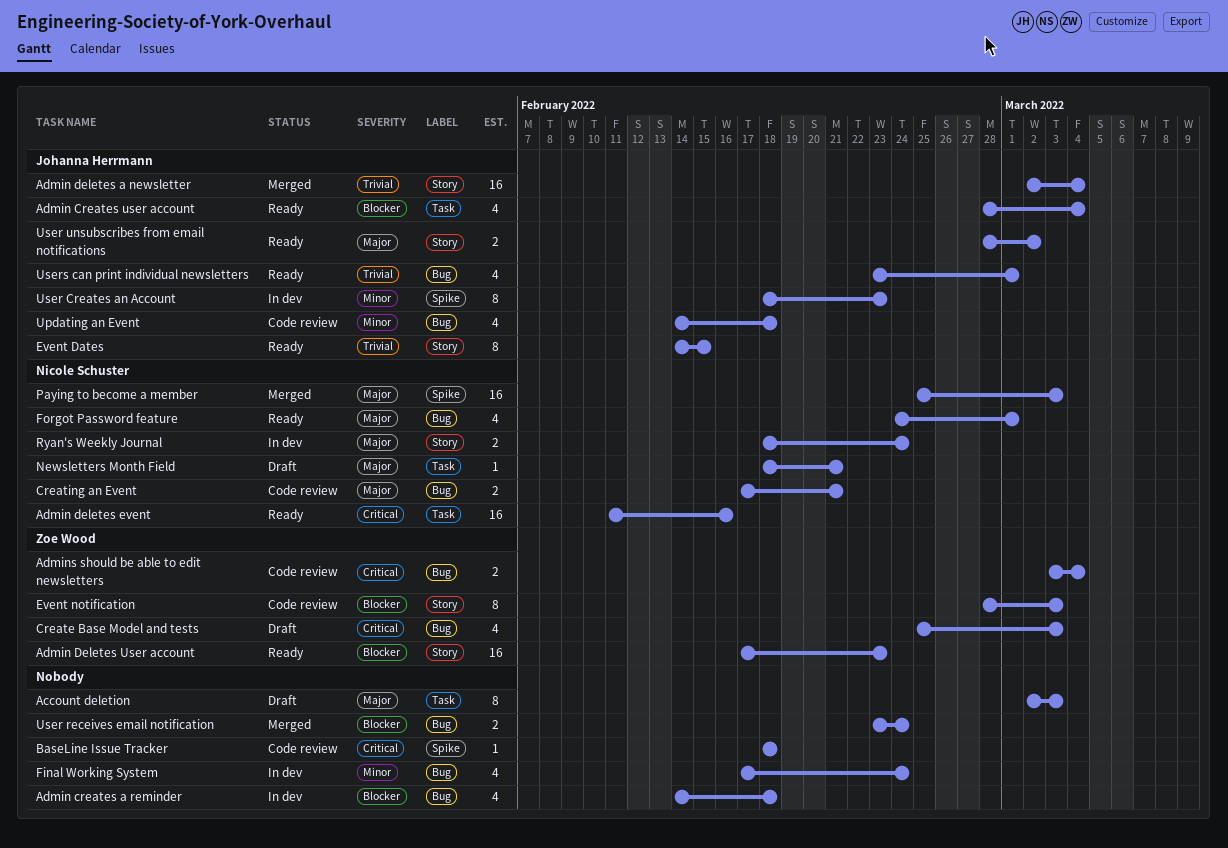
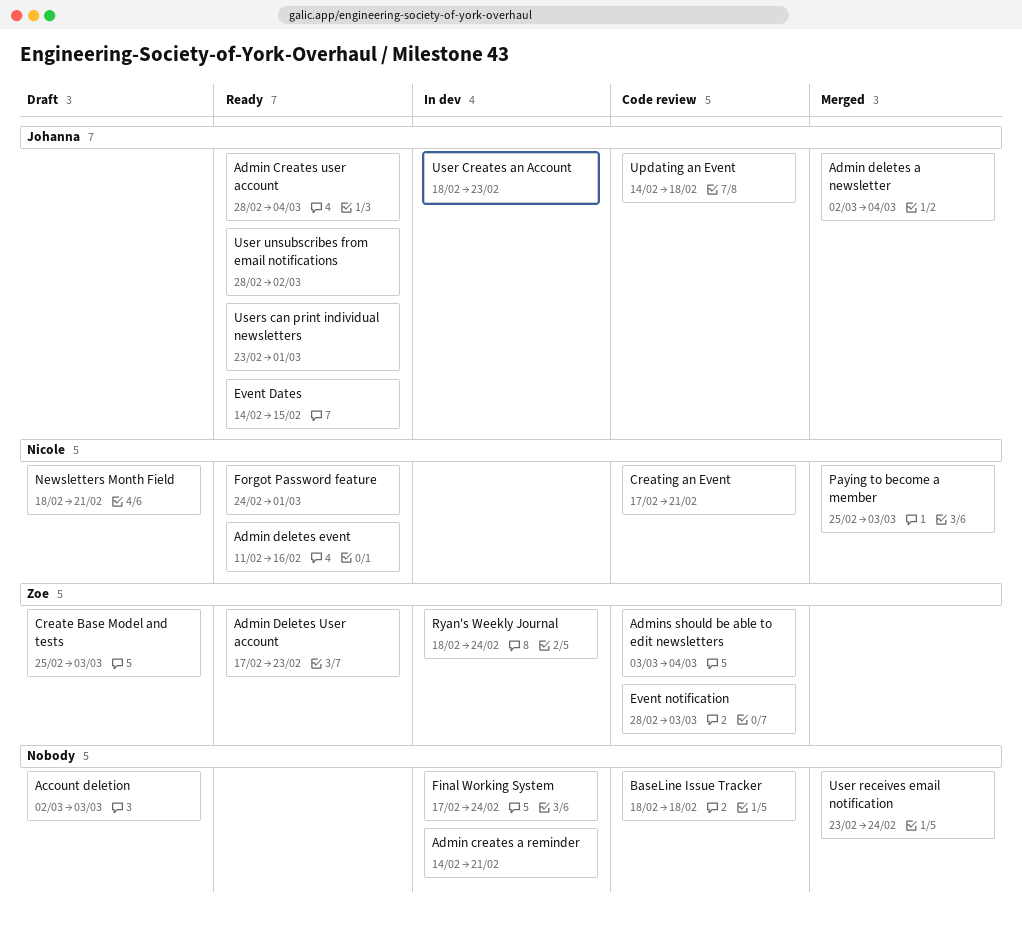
Admin creates a reminder, due: Feb 18 -> Feb 21
Ryan's Weekly Journal, owner: Nicole Schuster -> Zoe Wood

